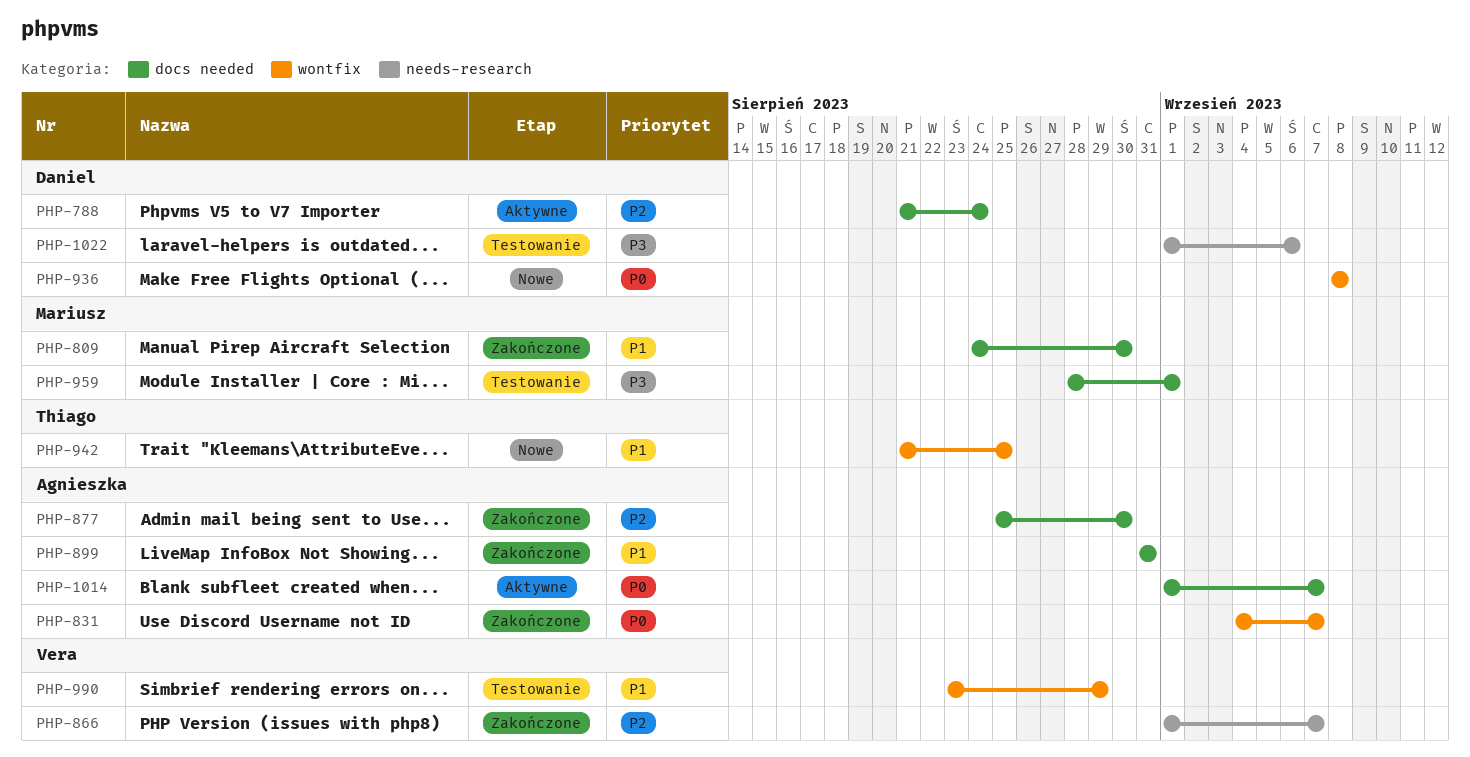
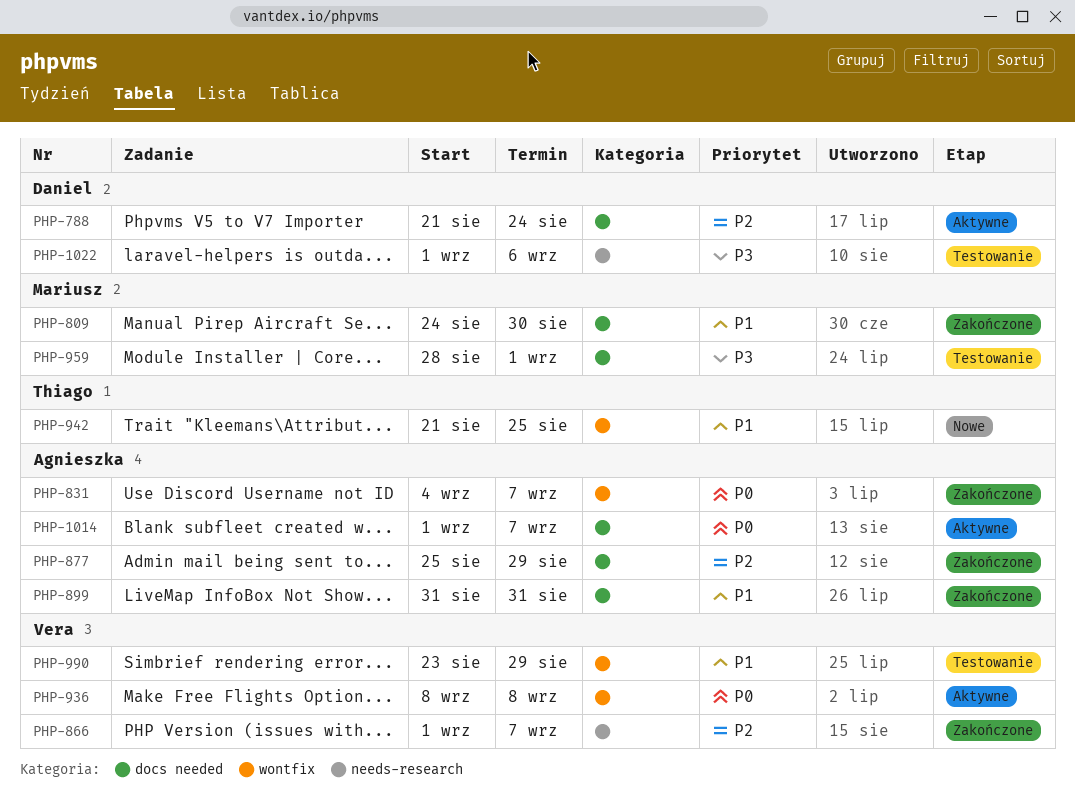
PHP-877, due: Aug 30 -> Aug 29
PHP-936, status: Nowe -> Aktywne
PHP-936, owner: Daniel -> Vera

